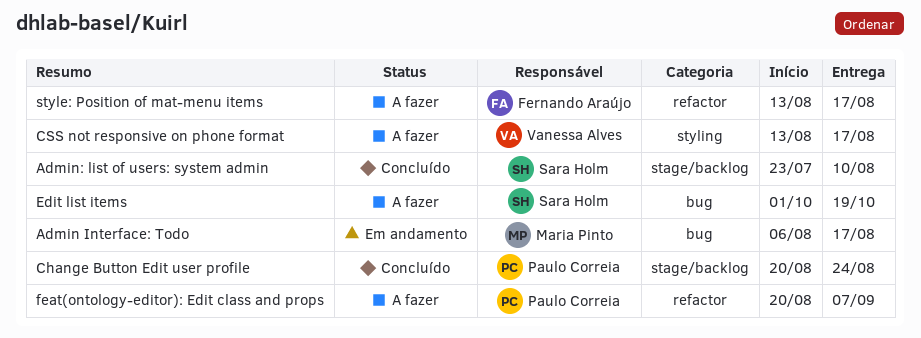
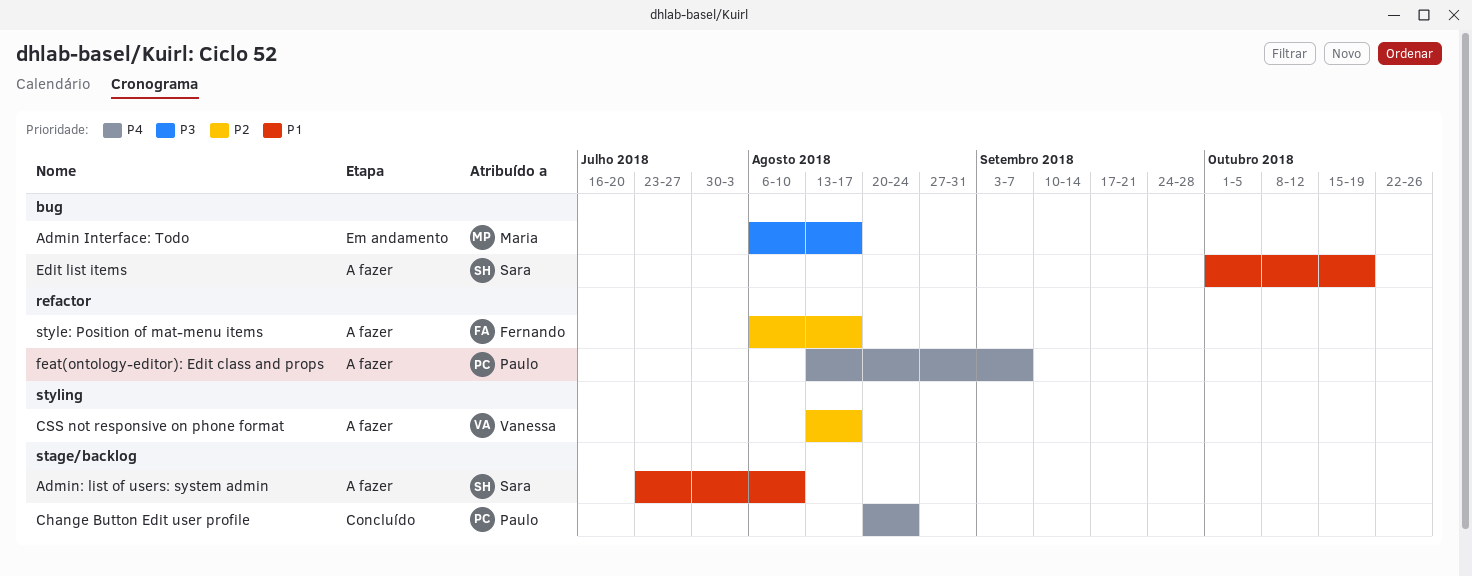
Admin: list of users: system admin, status: Concluído -> A fazer
feat(ontology-editor): Edit class and props, start: Aug 20 -> Aug 13
style: Position of mat-menu items, start: Aug 13 -> Aug 6

